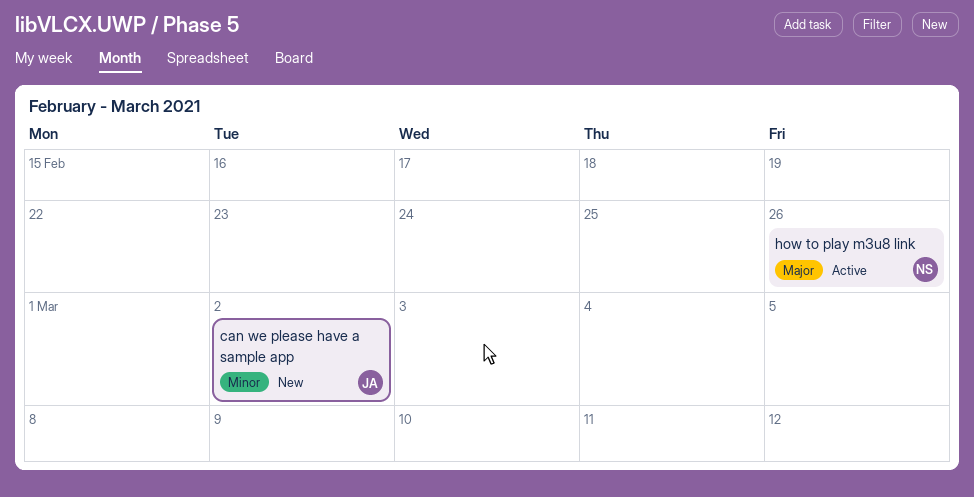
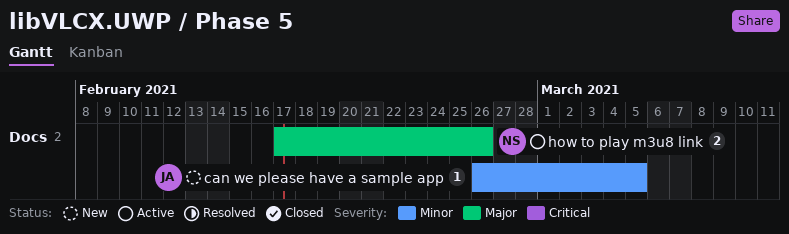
can we please have a sample app, due: Mar 2 -> Mar 5

